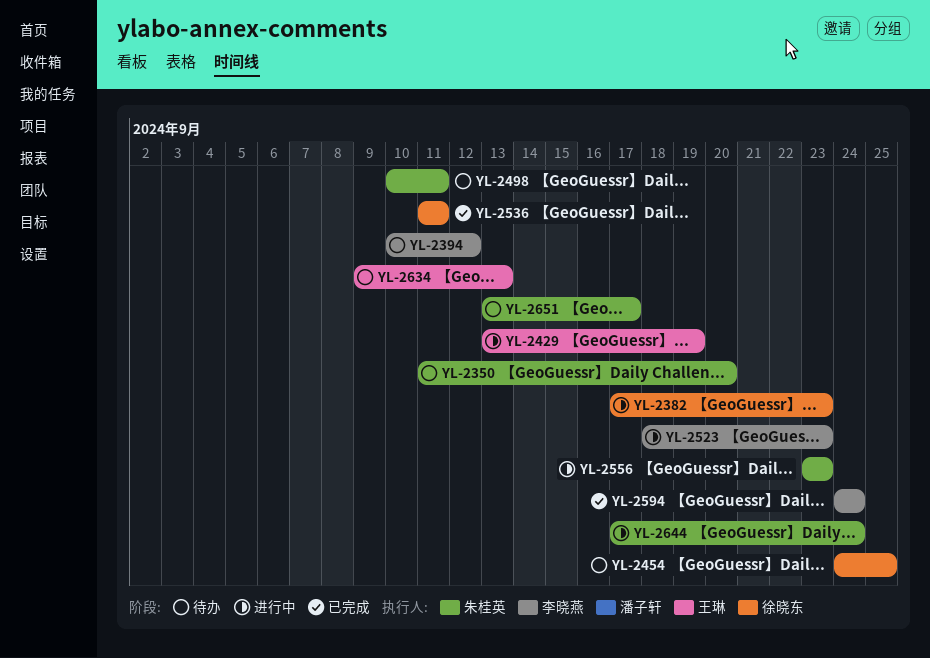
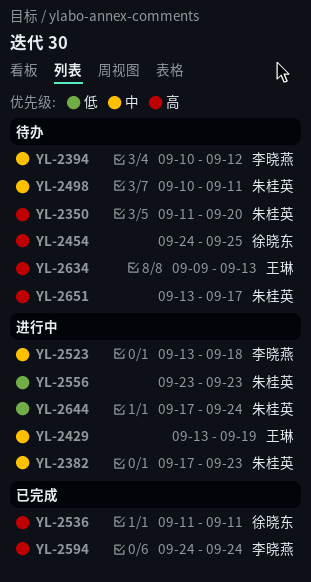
YL-2382, owner: 徐晓东 -> 朱桂英
YL-2523, start: Sep 18 -> Sep 13
YL-2523, due: Sep 23 -> Sep 18

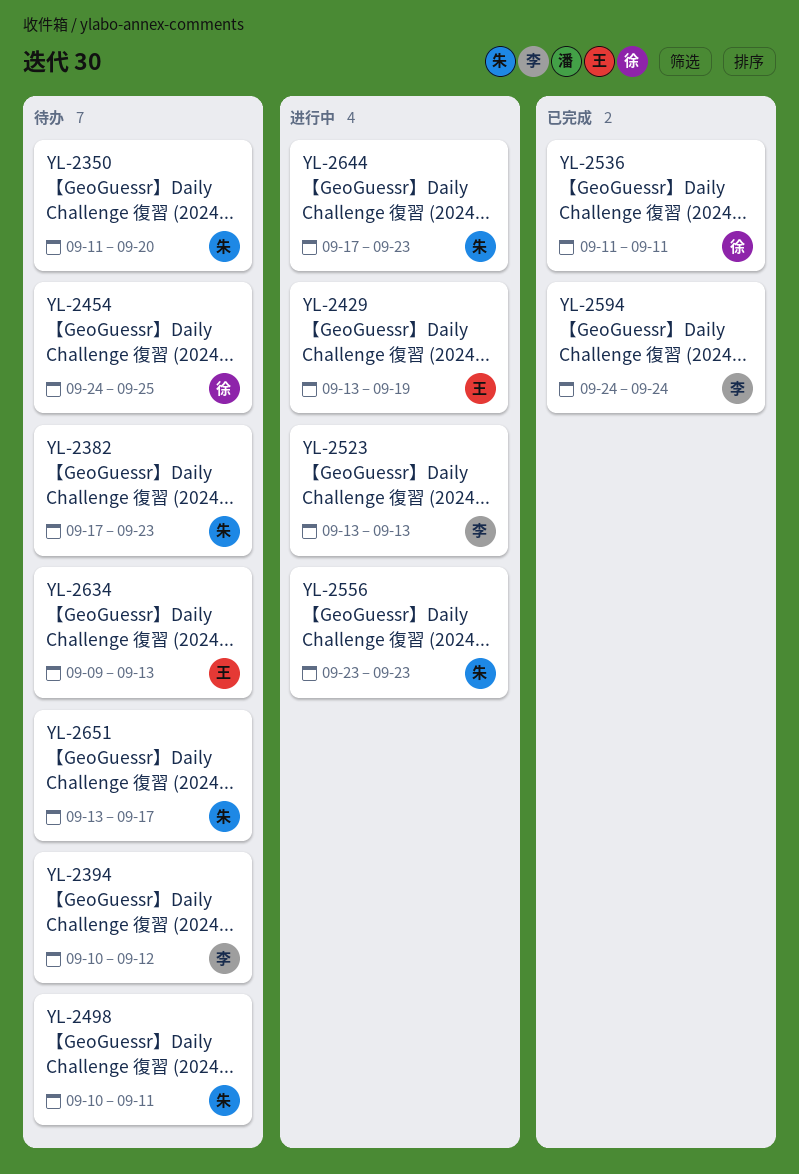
YL-2382, status: 进行中 -> 待办
YL-2523, due: Sep 18 -> Sep 13
YL-2644, due: Sep 24 -> Sep 23

